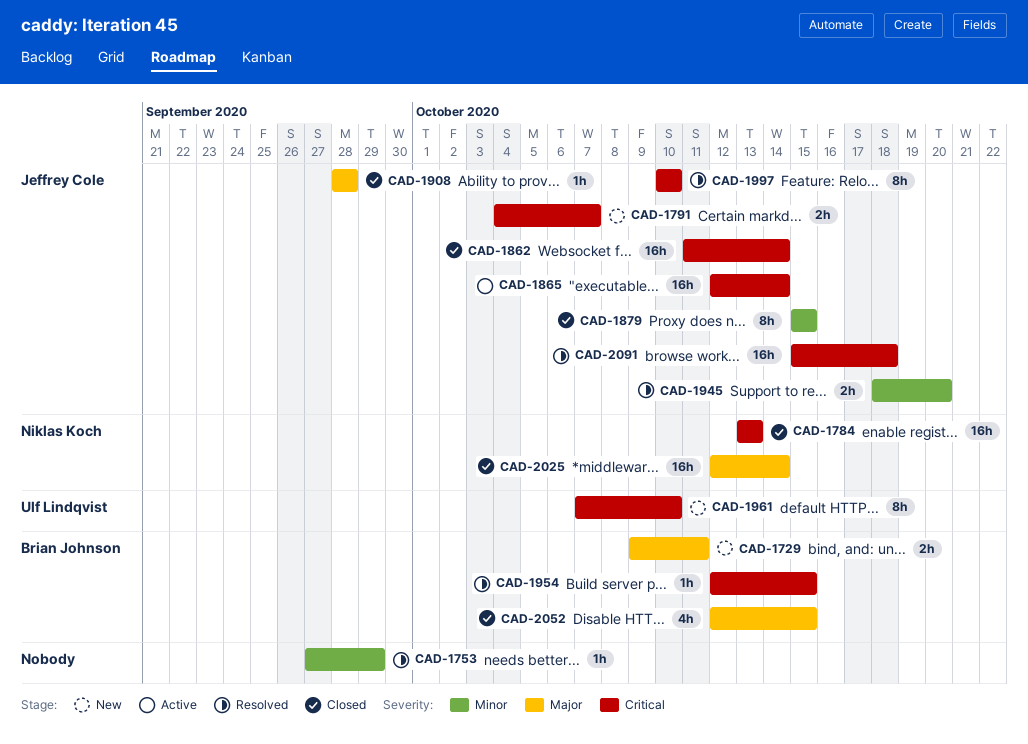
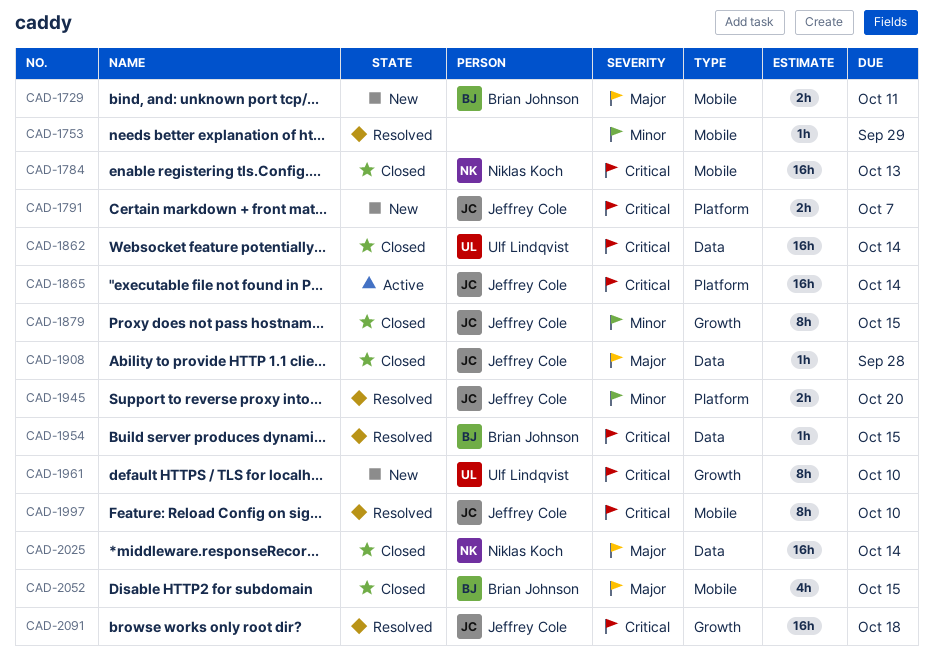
CAD-1862, owner: Jeffrey Cole -> Ulf Lindqvist

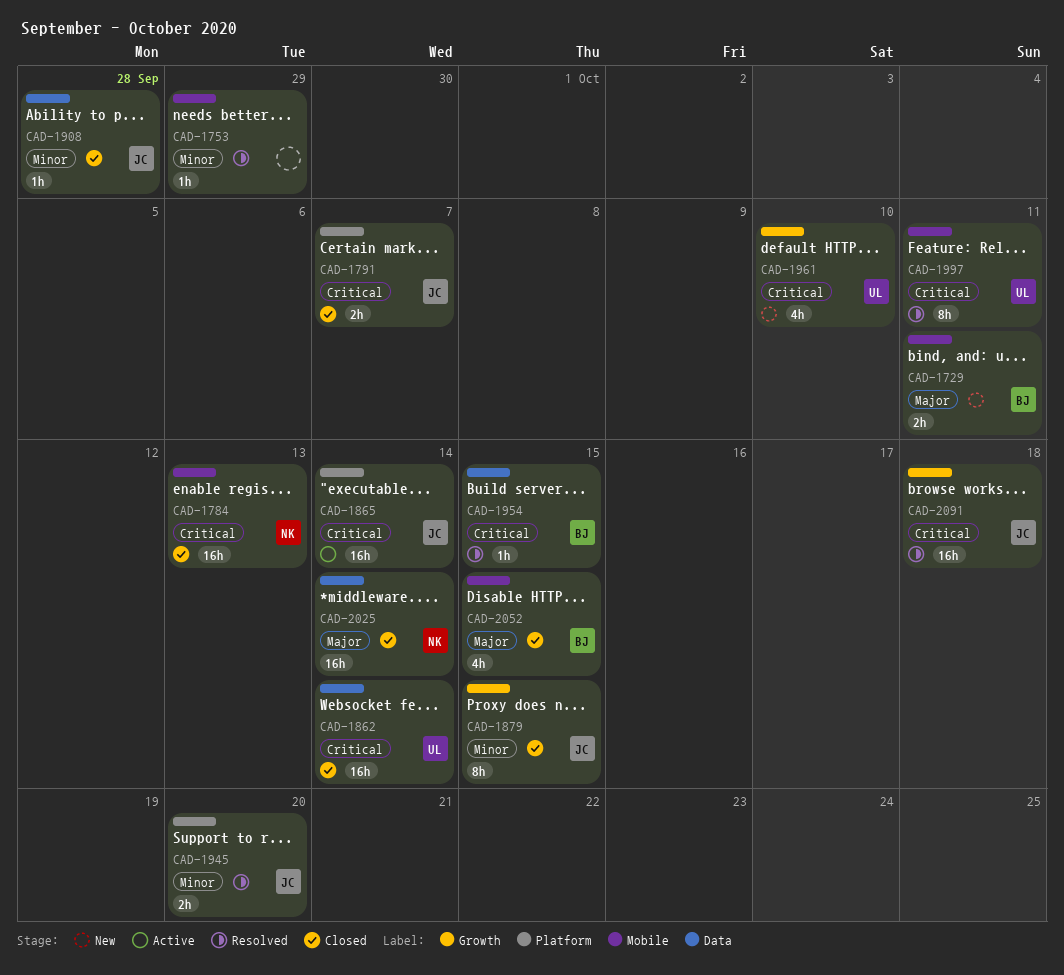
CAD-1791, status: New -> Closed
CAD-1908, priority: Major -> Minor
CAD-1961, estimate: 8h -> 4h
CAD-1997, owner: Jeffrey Cole -> Ulf Lindqvist
CAD-1997, due: Oct 10 -> Oct 11

